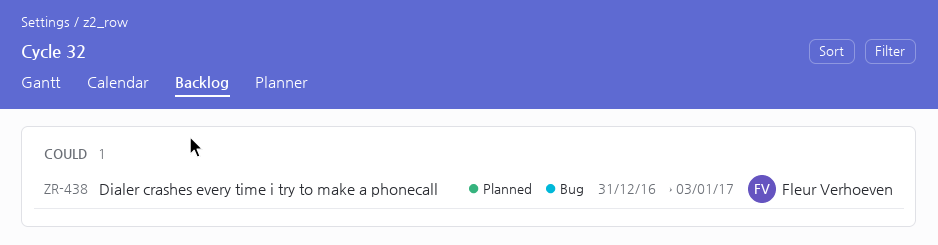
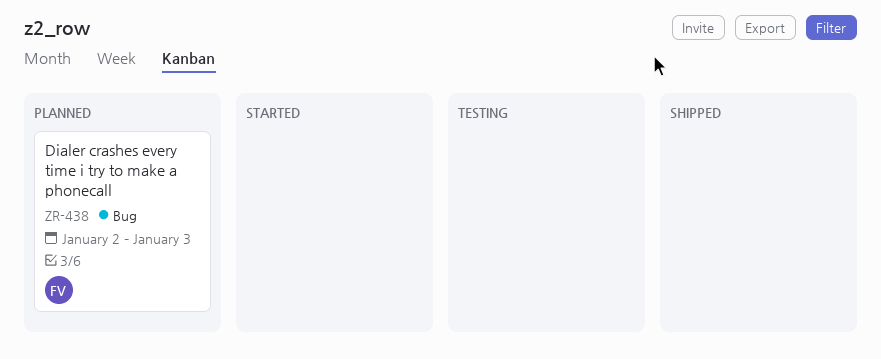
ZR-438, start: Dec 31 -> Jan 2

